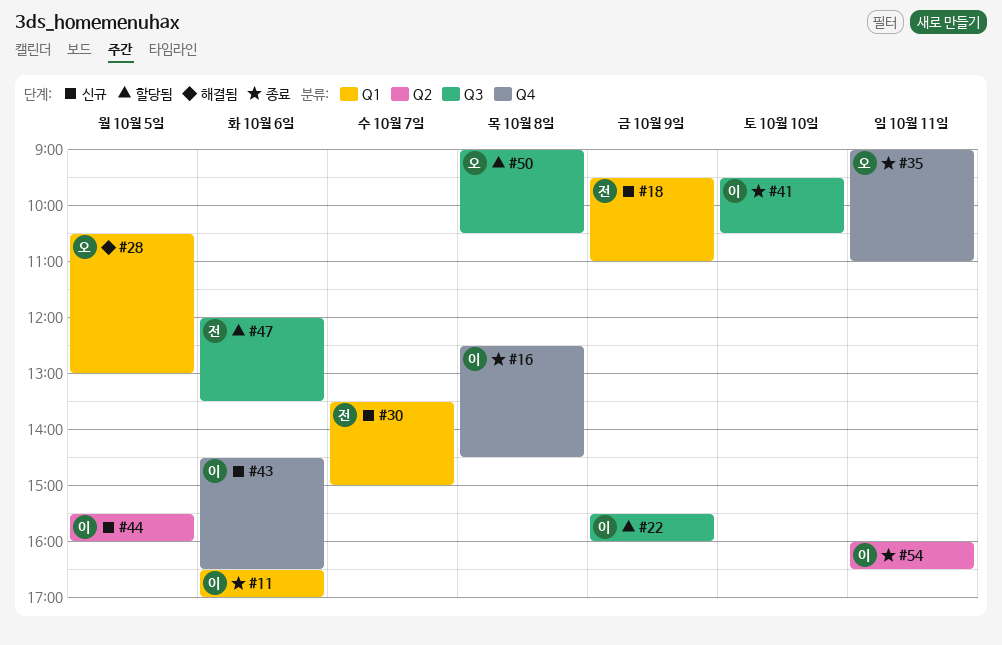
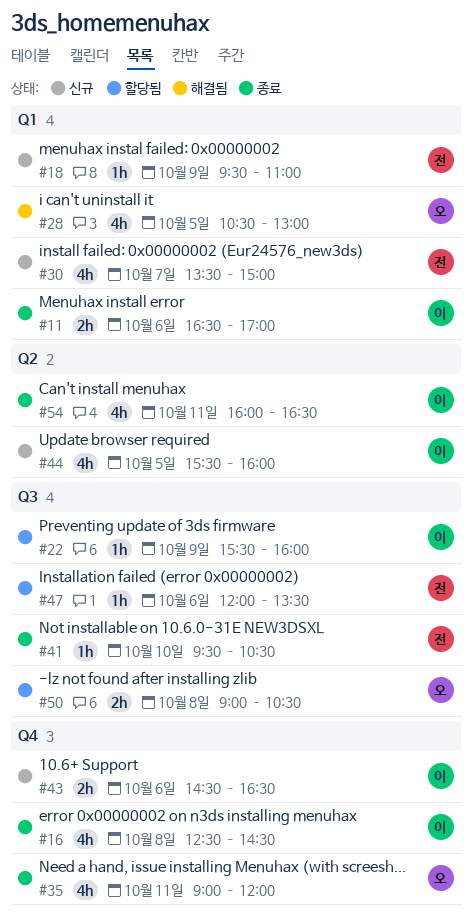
#35, ends: 11:00 -> 12:00
#41, owner: 이 -> 전

